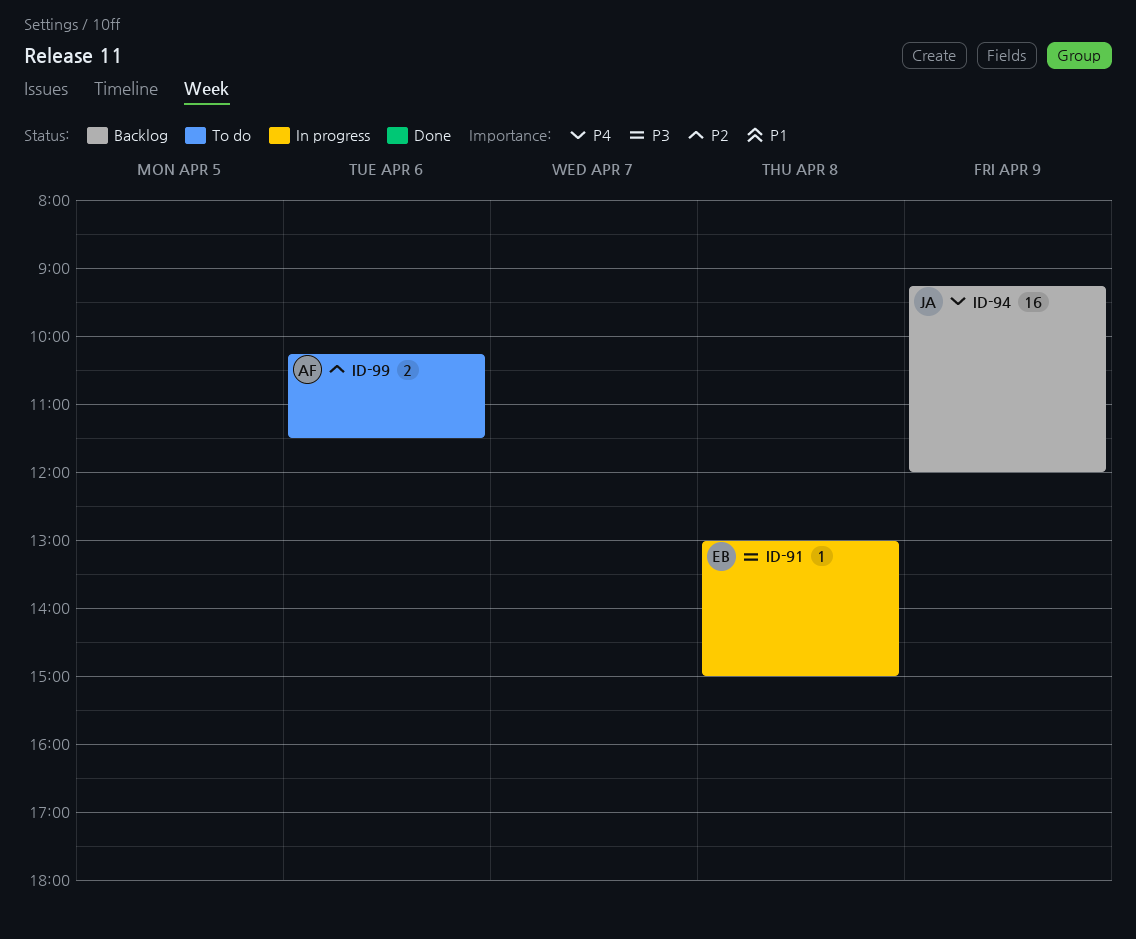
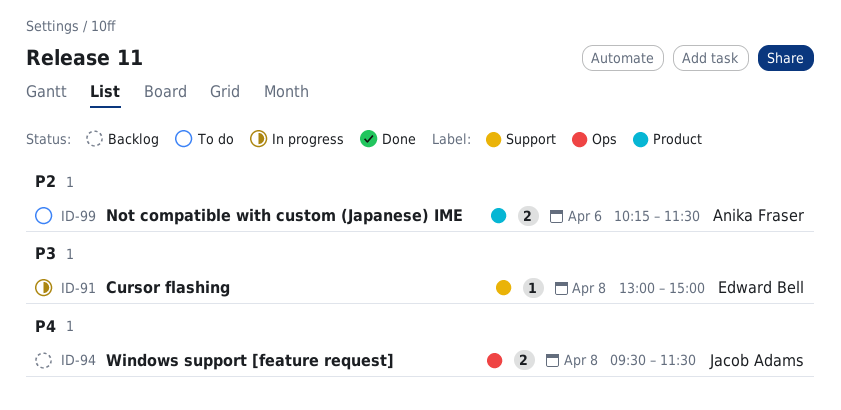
ID-94, estimate: 16 -> 2
ID-94, day: Apr 9 -> Apr 8
ID-94, begins: 09:15 -> 09:30
ID-94, ends: 12:00 -> 11:30

